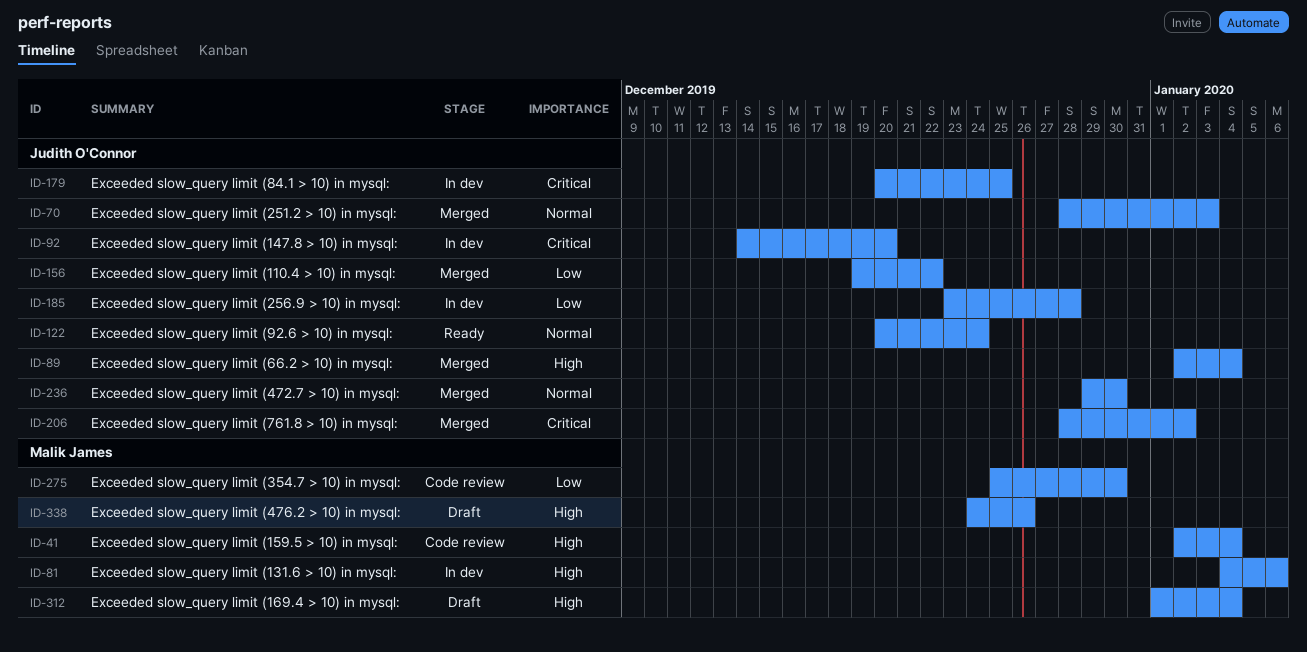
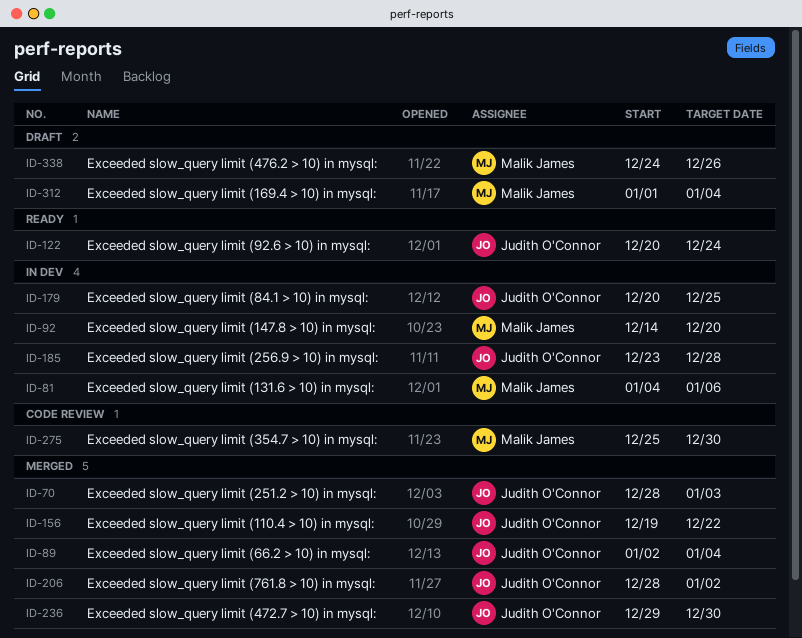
ID-41: present -> none
ID-92, owner: Judith O'Connor -> Malik James

